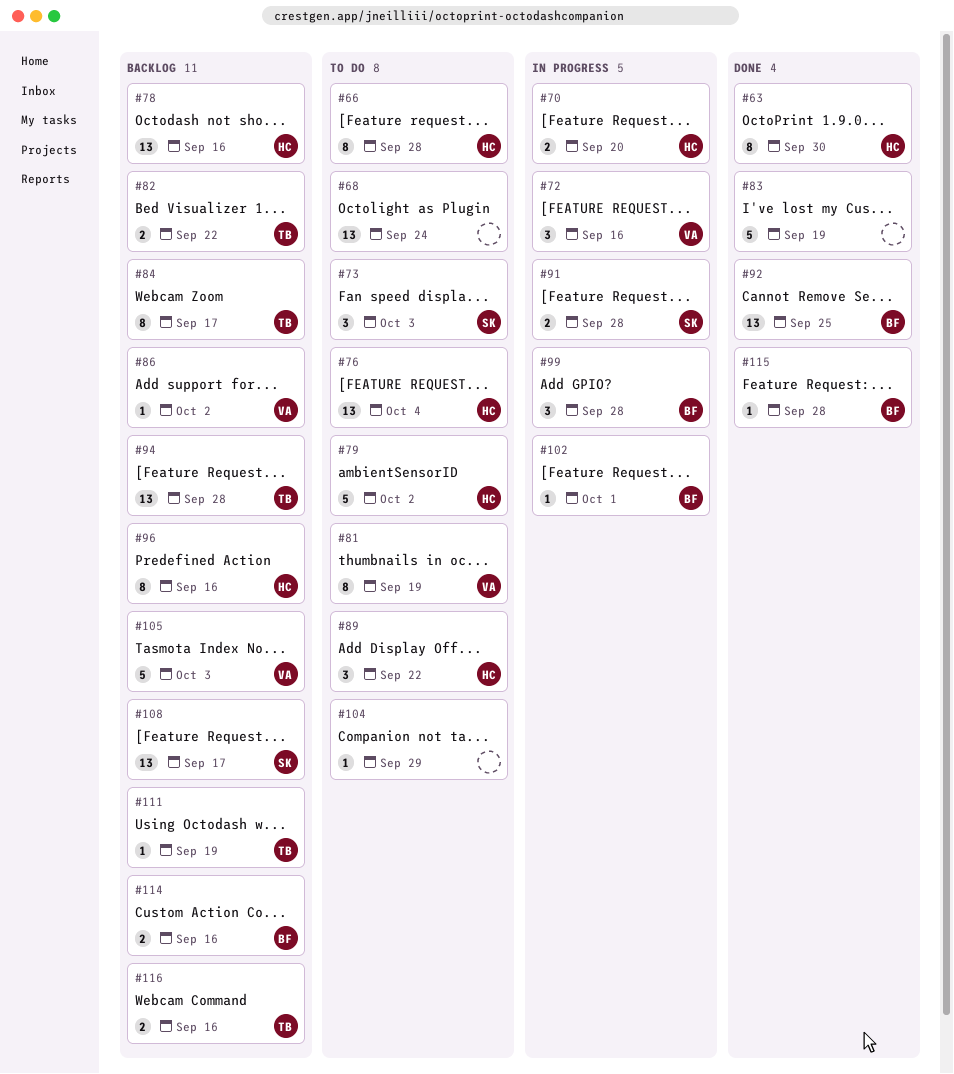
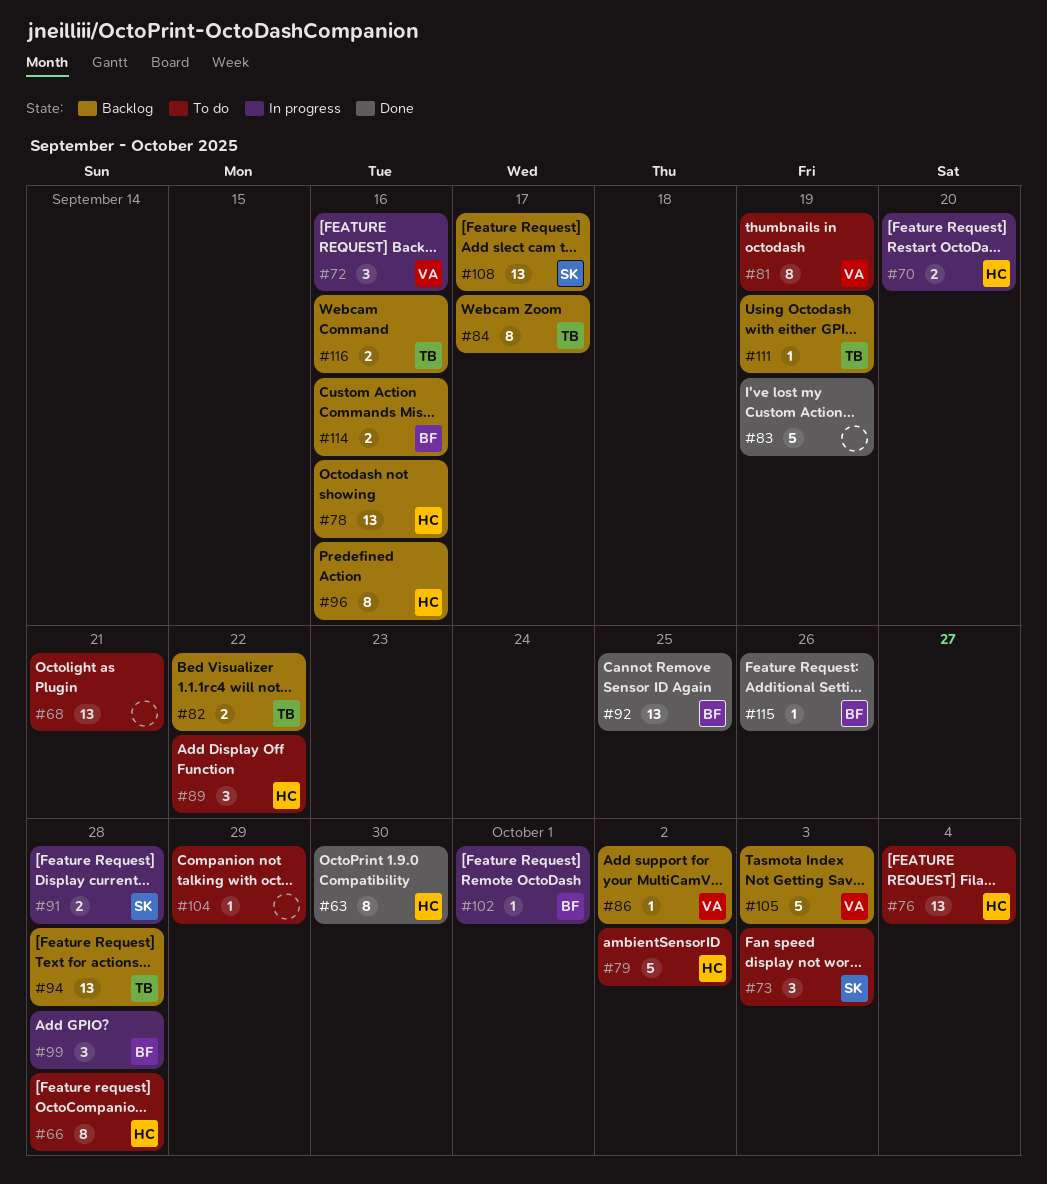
#68, due: Sep 24 -> Sep 21
#115, due: Sep 28 -> Sep 26

